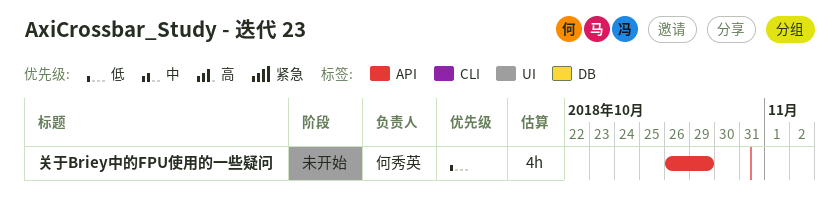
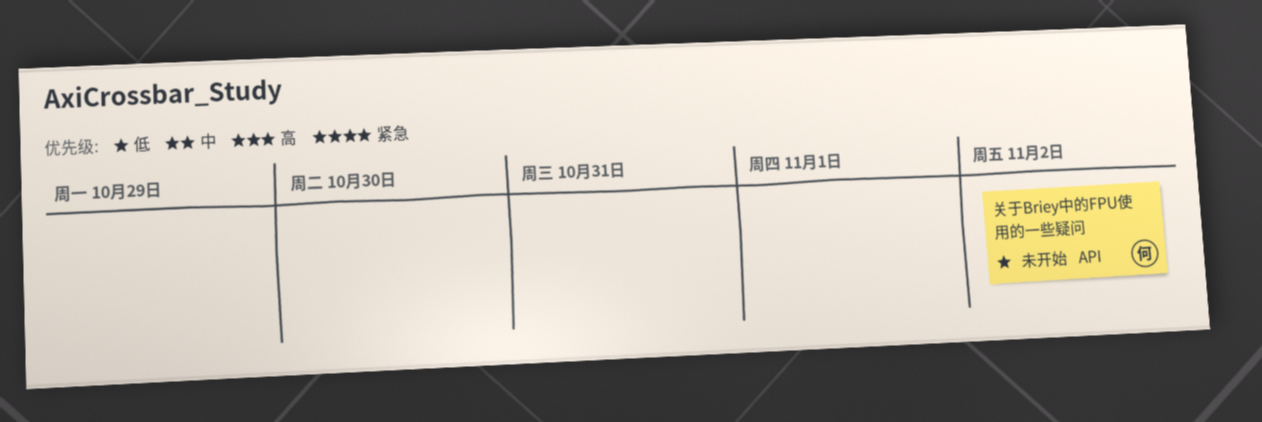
关于Briey中的FPU使用的一些疑问, due: Oct 29 -> Nov 2

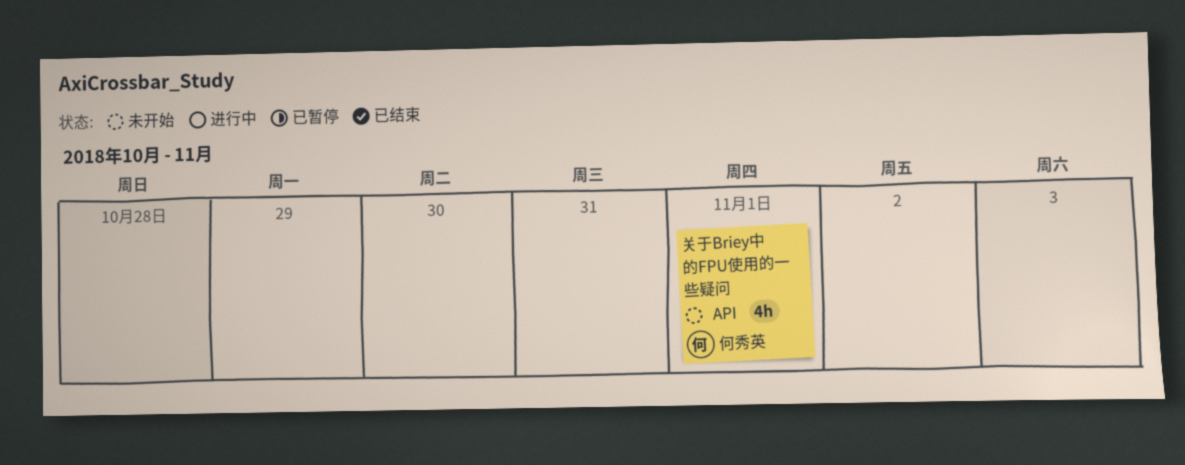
关于Briey中的FPU使用的一些疑问, due: Nov 2 -> Nov 1

